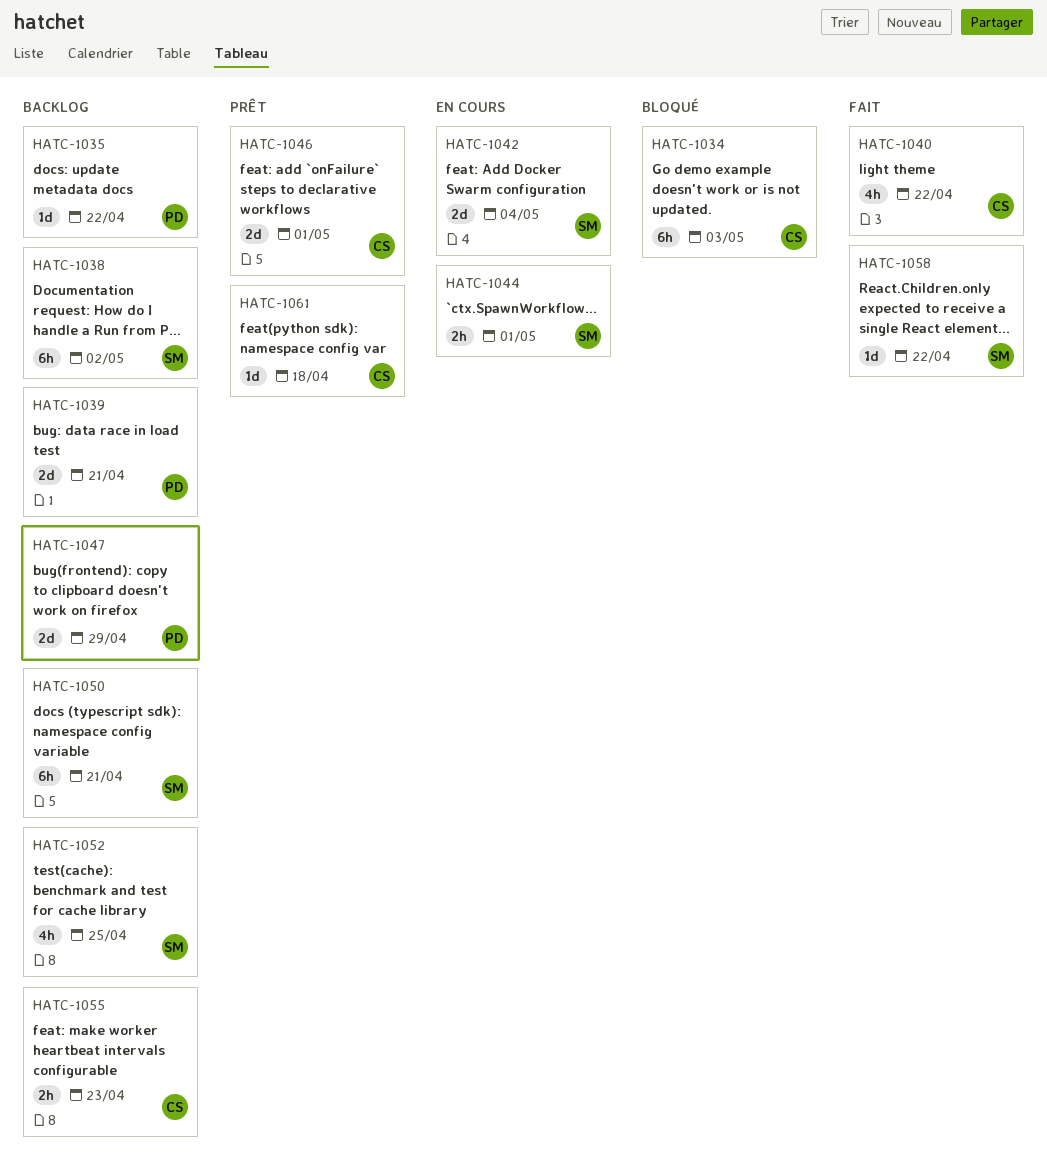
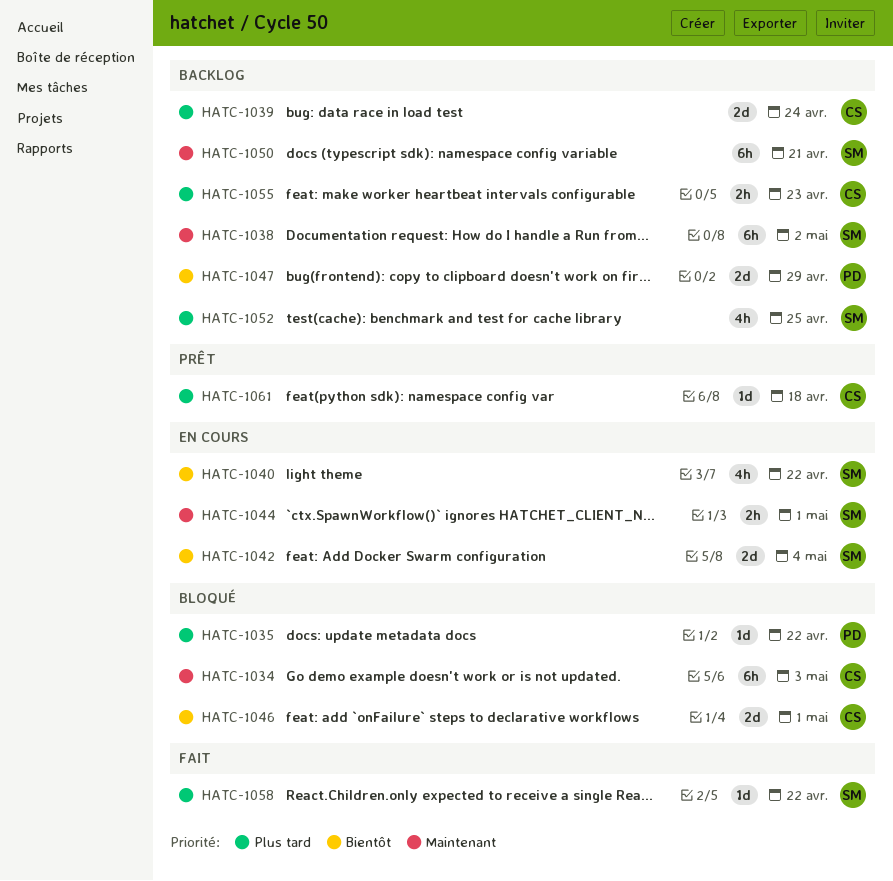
HATC-1035, status: Backlog -> Bloqué
HATC-1039, owner: PD -> CS
HATC-1039, due: Apr 21 -> Apr 24
HATC-1040, status: Fait -> En cours
HATC-1040, owner: CS -> SM
HATC-1046, status: Prêt -> Bloqué

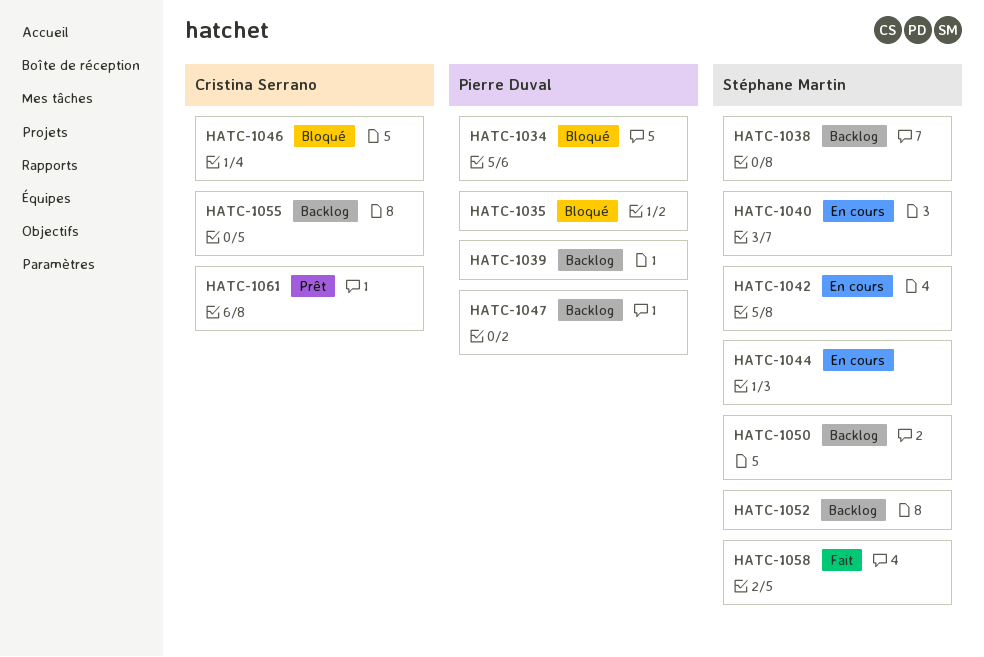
HATC-1034, owner: Cristina Serrano -> Pierre Duval
HATC-1039, owner: Cristina Serrano -> Pierre Duval

